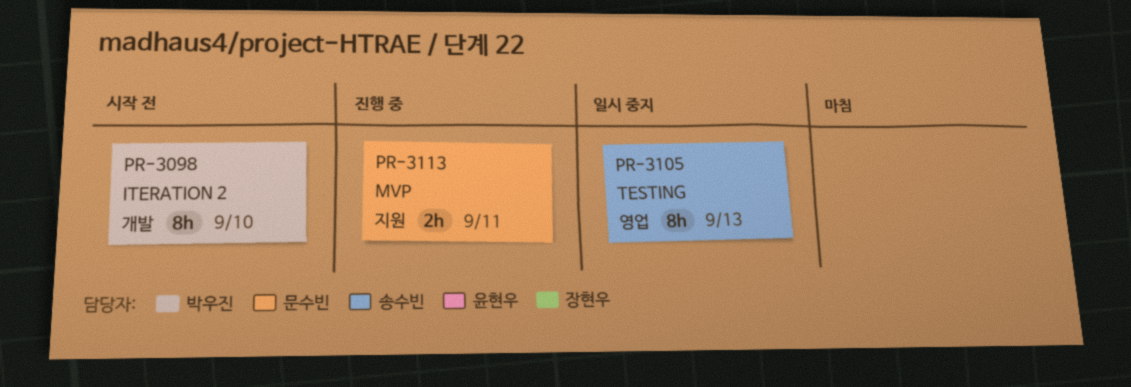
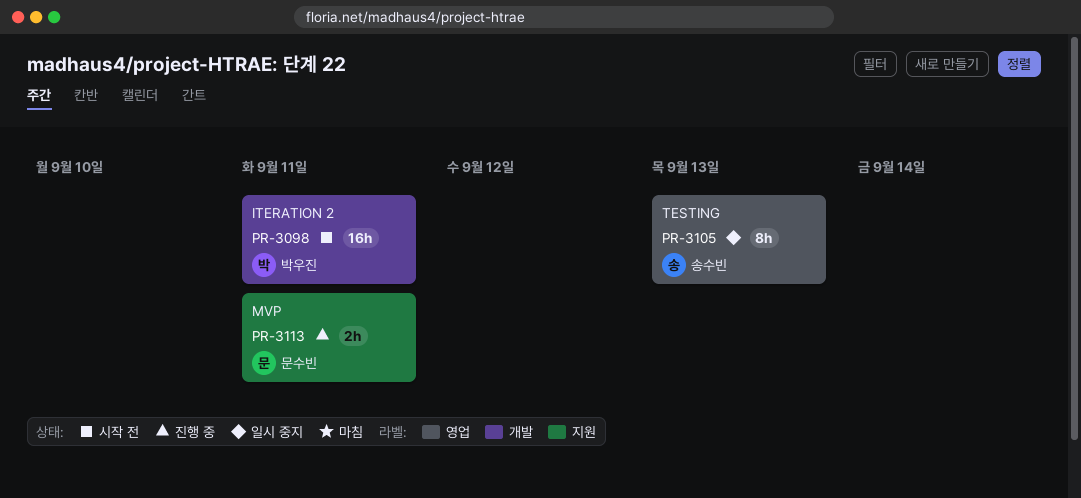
PR-3098, estimate: 8h -> 16h
PR-3098, due: Sep 10 -> Sep 11

